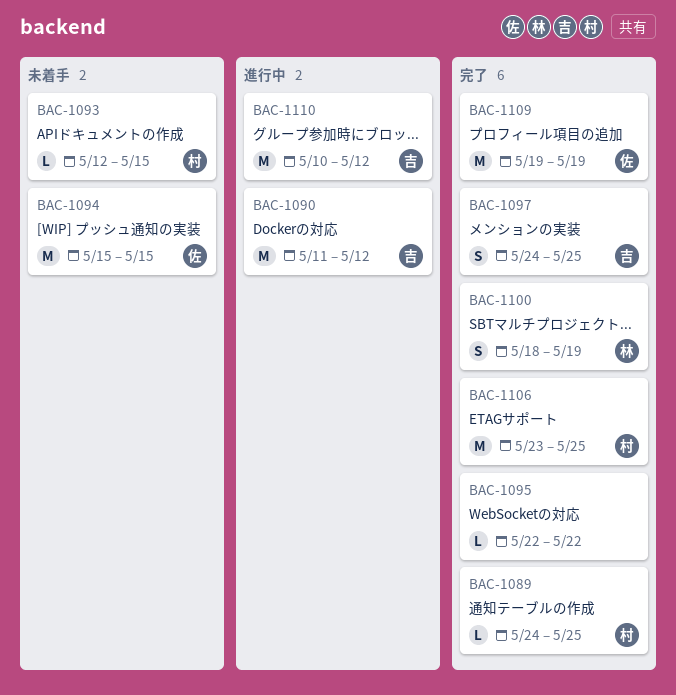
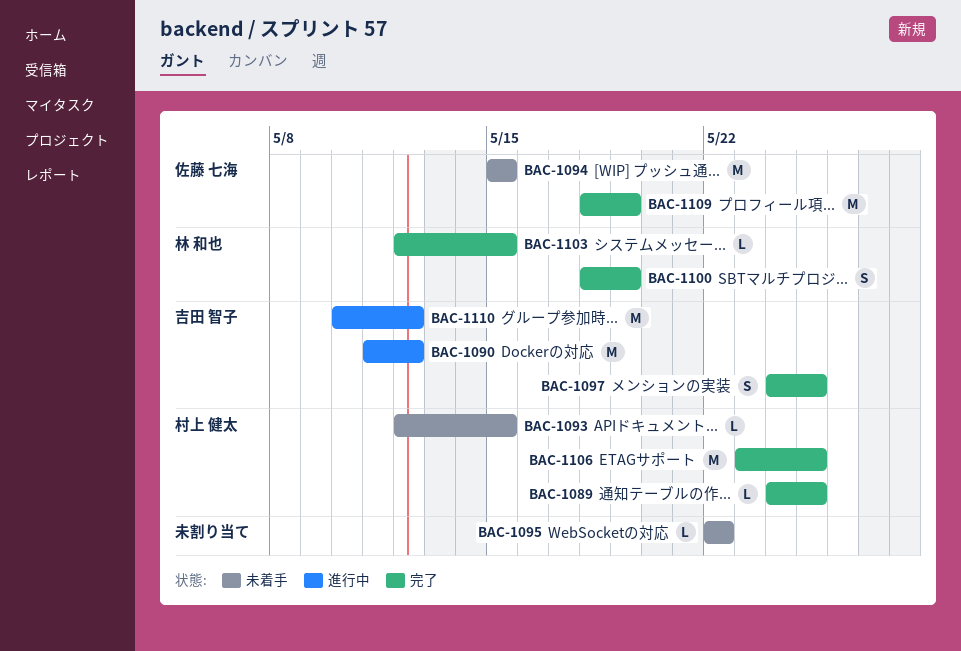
BAC-1095, status: 完了 -> 未着手
BAC-1103: none -> present
BAC-1109, start: May 19 -> May 18

